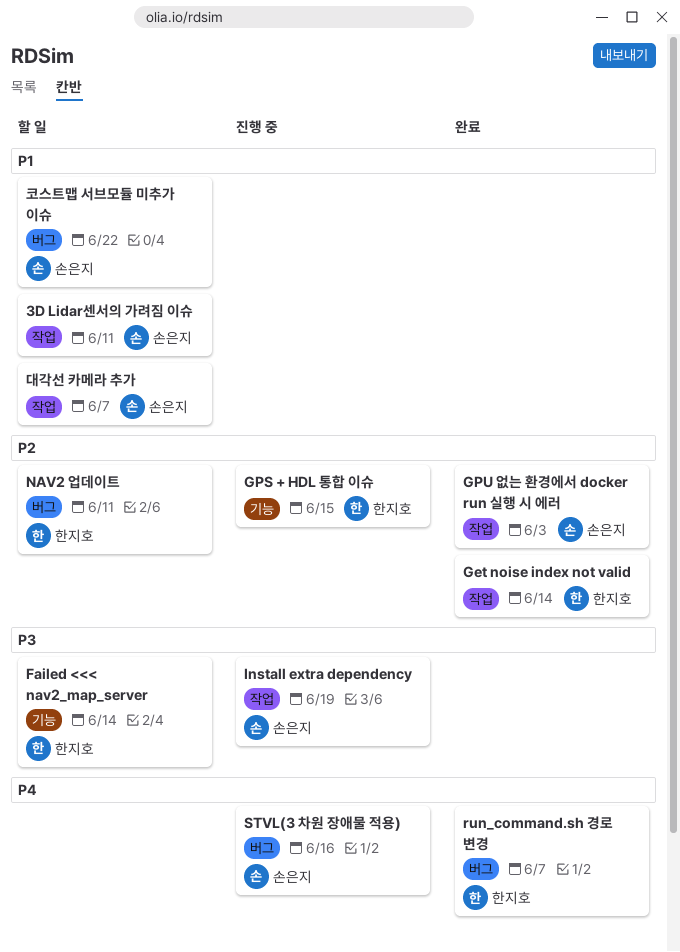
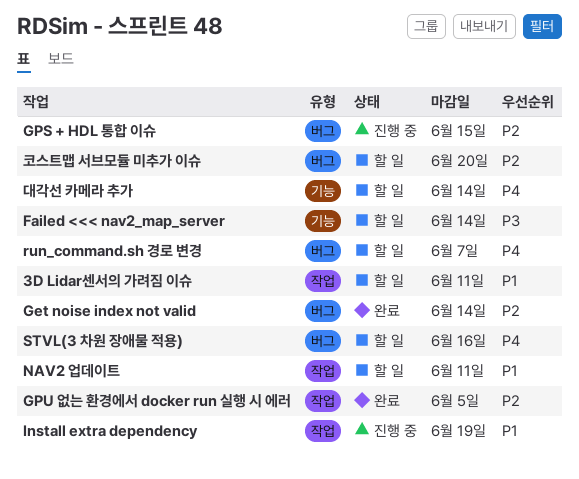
Get noise index not valid, label: 작업 -> 버그
GPS + HDL 통합 이슈, label: 기능 -> 버그
GPU 없는 환경에서 docker run 실행 시 에러, due: Jun 3 -> Jun 5
Install extra dependency, priority: P3 -> P1
NAV2 업데이트, priority: P2 -> P1
NAV2 업데이트, label: 버그 -> 작업
run_command.sh 경로 변경, status: 완료 -> 할 일
STVL(3 차원 장애물 적용), status: 진행 중 -> 할 일
대각선 카메라 추가, priority: P1 -> P4
대각선 카메라 추가, label: 작업 -> 기능
대각선 카메라 추가, due: Jun 7 -> Jun 14
코스트맵 서브모듈 미추가 이슈, priority: P1 -> P2
코스트맵 서브모듈 미추가 이슈, due: Jun 22 -> Jun 20

